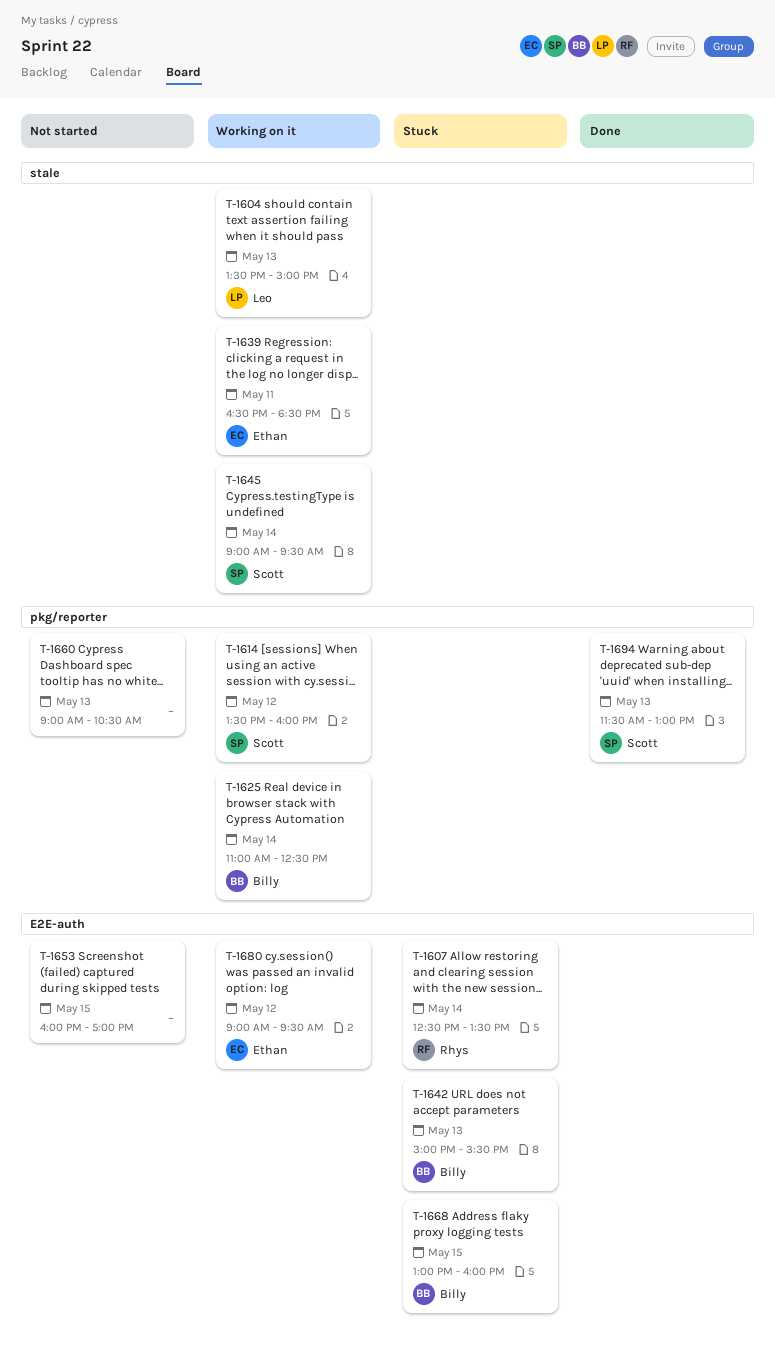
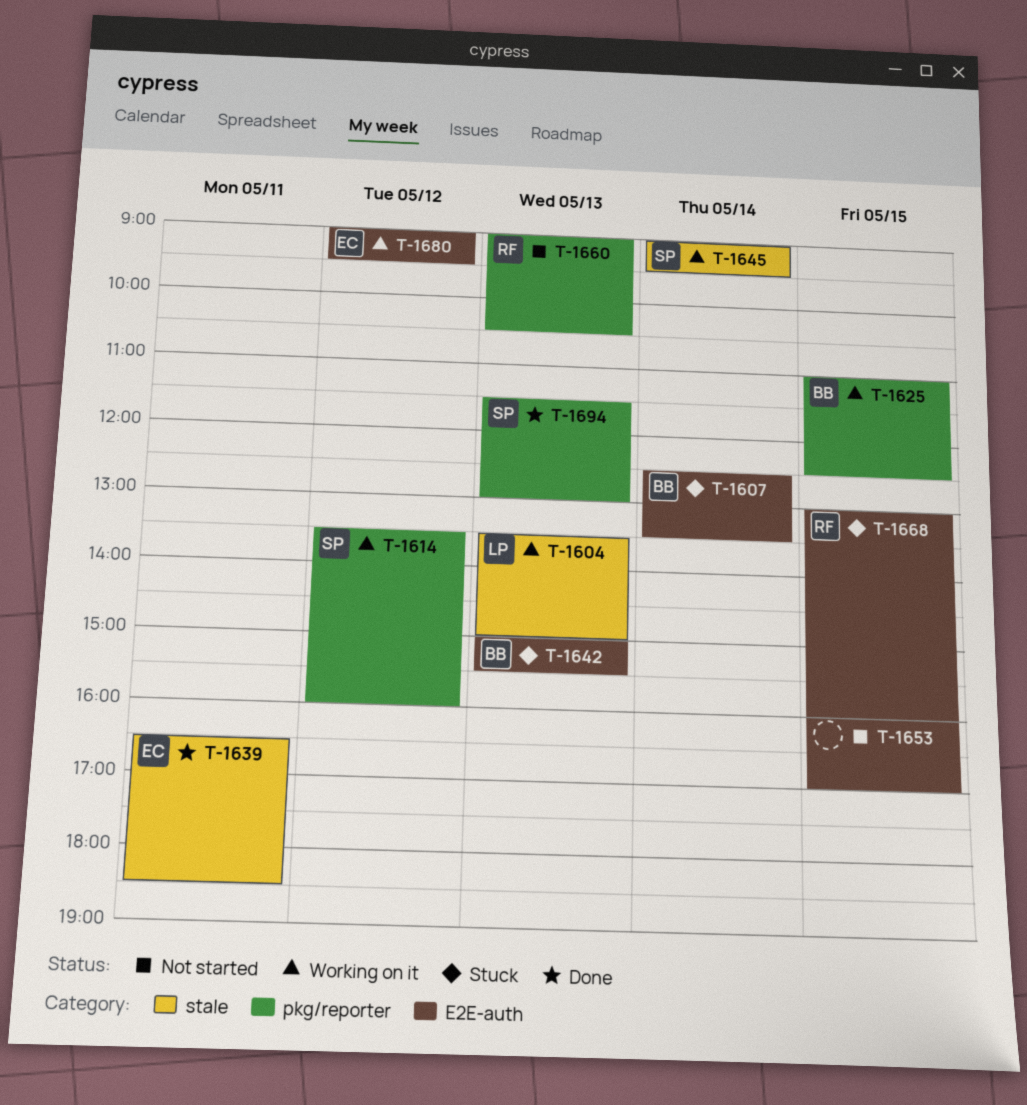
T-1607, owner: Rhys -> Billy
T-1625, day: May 14 -> May 15
T-1639, status: Working on it -> Done
T-1660, owner: none -> Rhys
T-1668, owner: Billy -> Rhys

